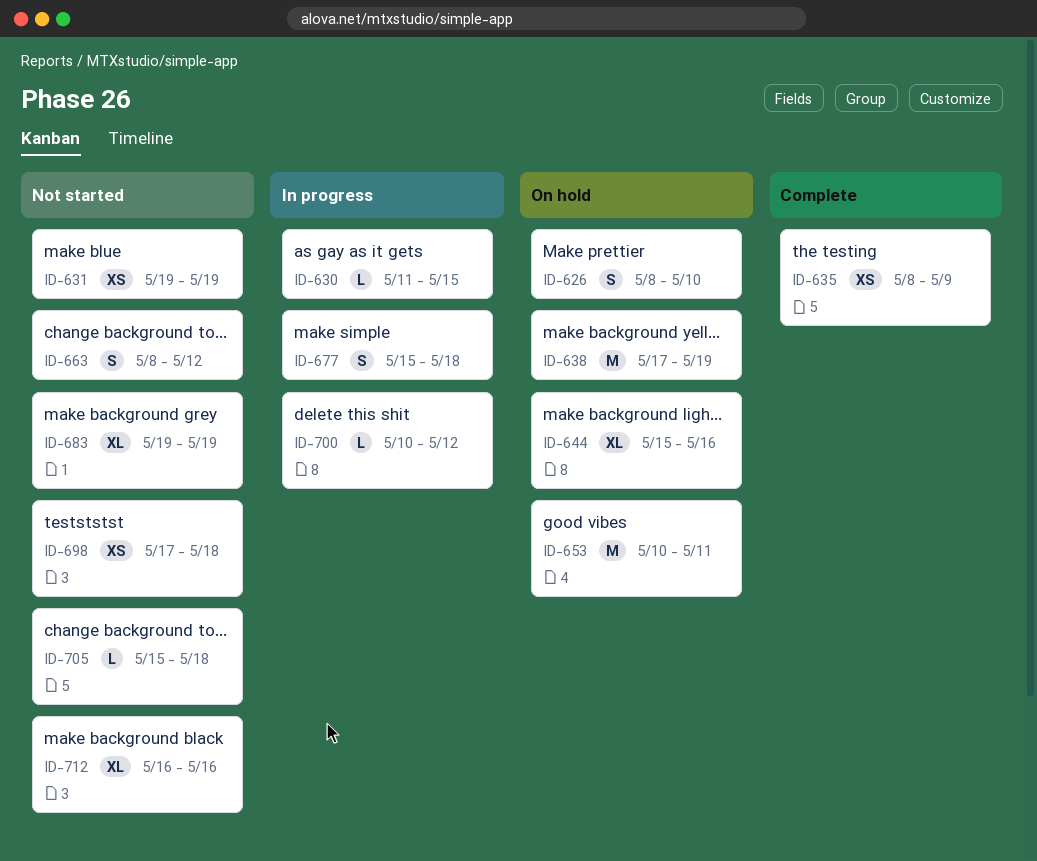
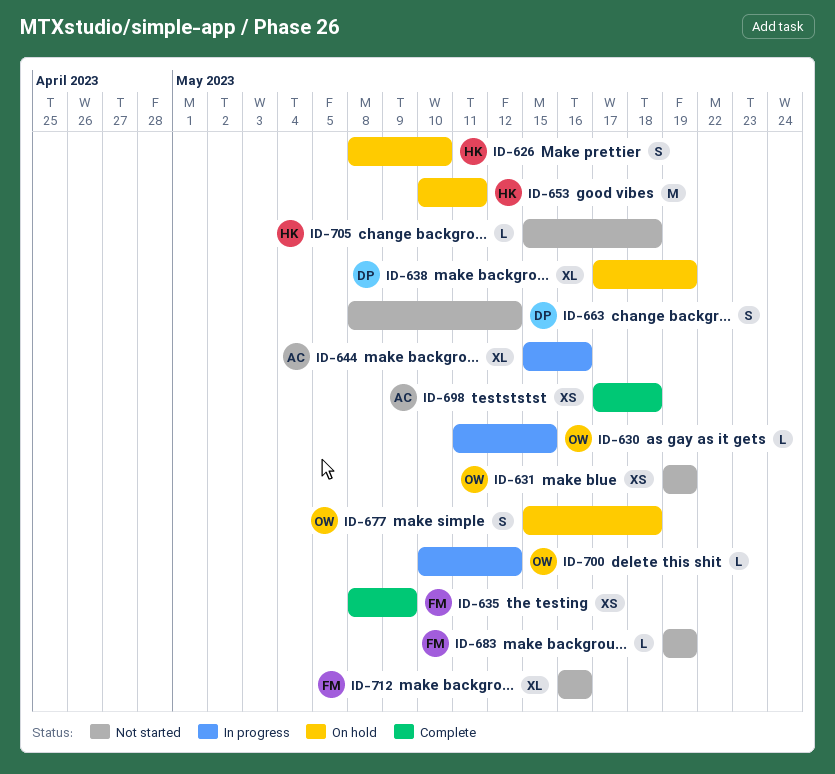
ID-638, estimate: M -> XL
ID-644, status: On hold -> In progress
ID-677, status: In progress -> On hold
ID-683, estimate: XL -> L
ID-698, status: Not started -> Complete

